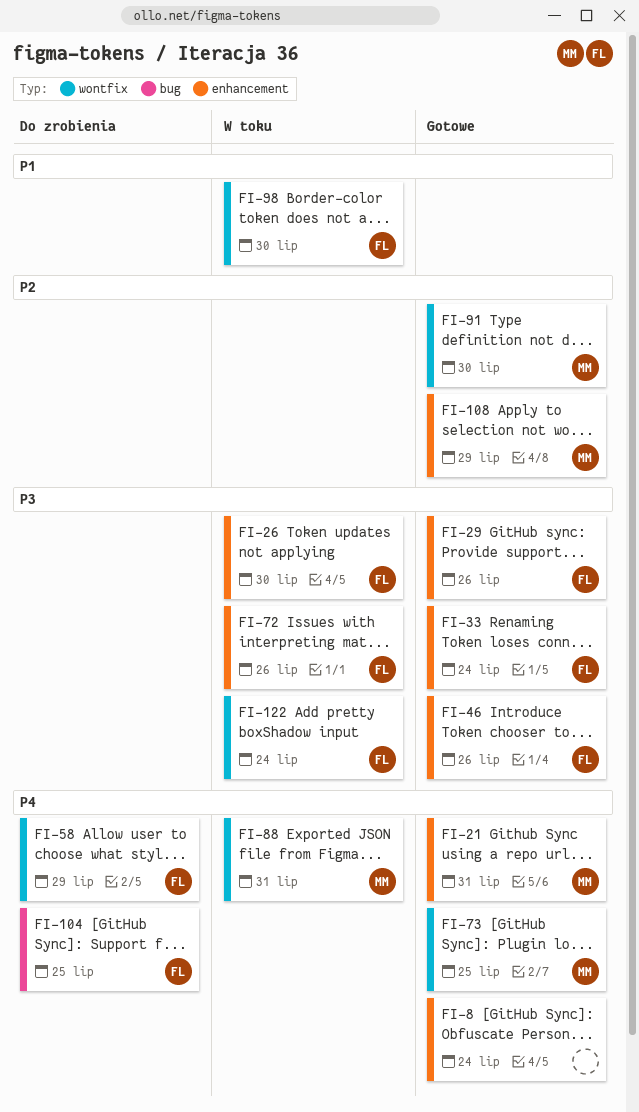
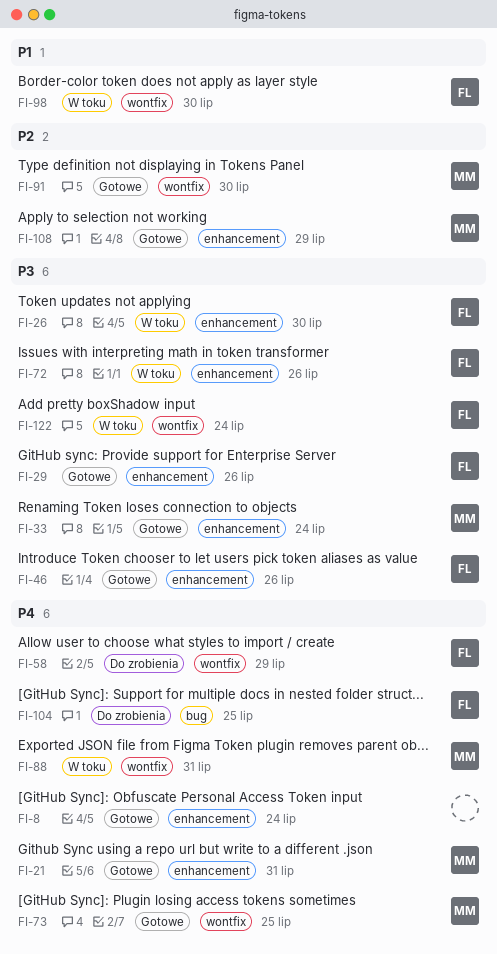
FI-33, owner: FL -> MM

